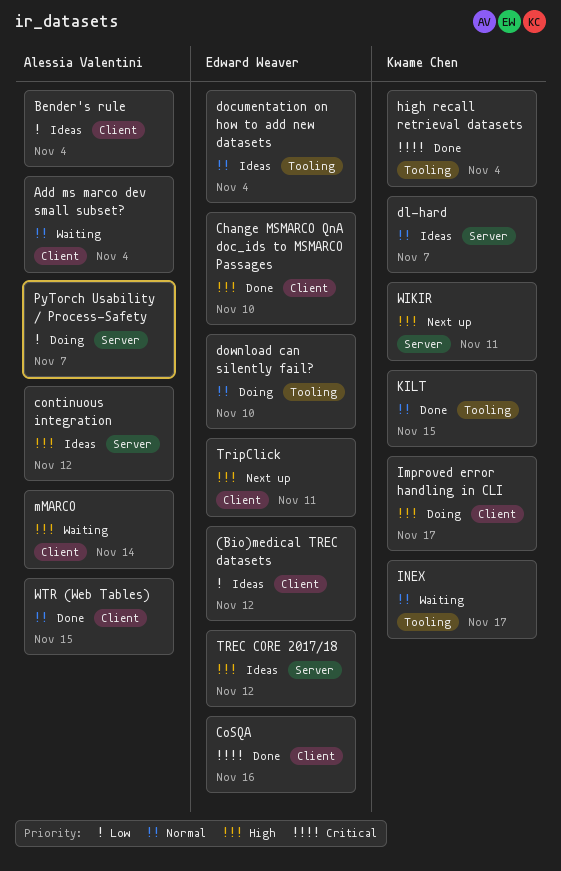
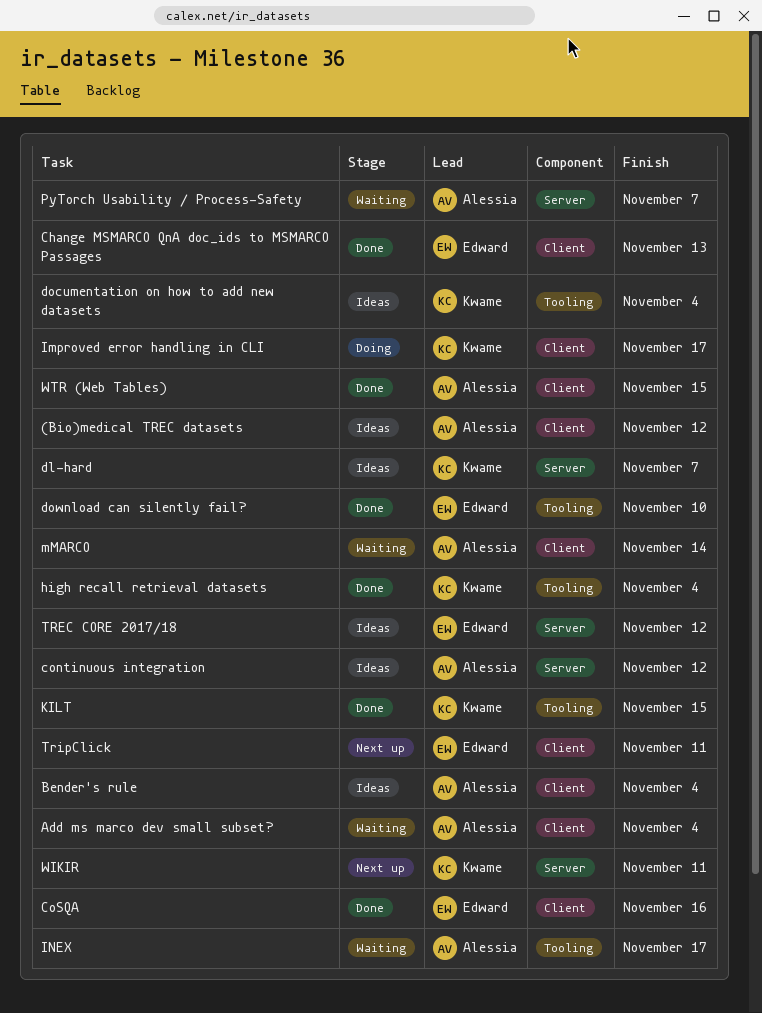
(Bio)medical TREC datasets, owner: Edward Weaver -> Alessia Valentini
Change MSMARCO QnA doc_ids to MSMARCO Passages, due: Nov 10 -> Nov 13
documentation on how to add new datasets, owner: Edward Weaver -> Kwame Chen
download can silently fail?, status: Doing -> Done
INEX, owner: Kwame Chen -> Alessia Valentini
PyTorch Usability / Process-Safety, status: Doing -> Waiting

